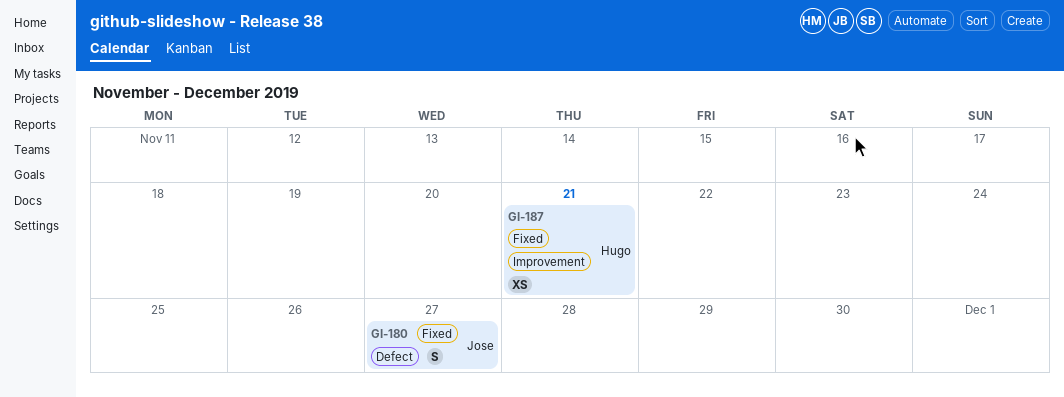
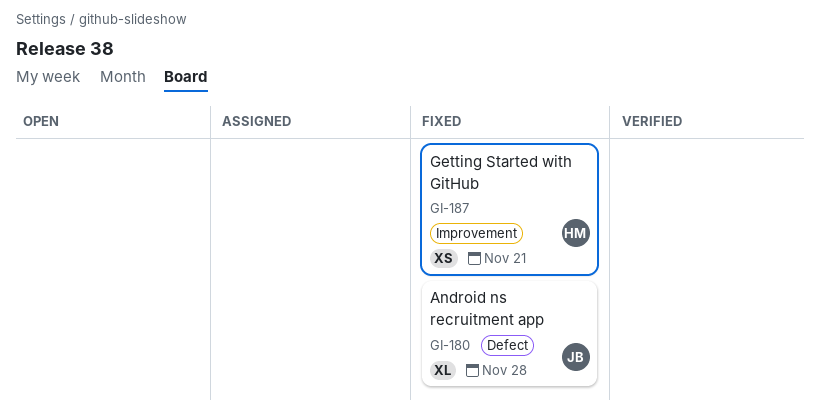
GI-180, estimate: S -> XL
GI-180, due: Nov 27 -> Nov 28

